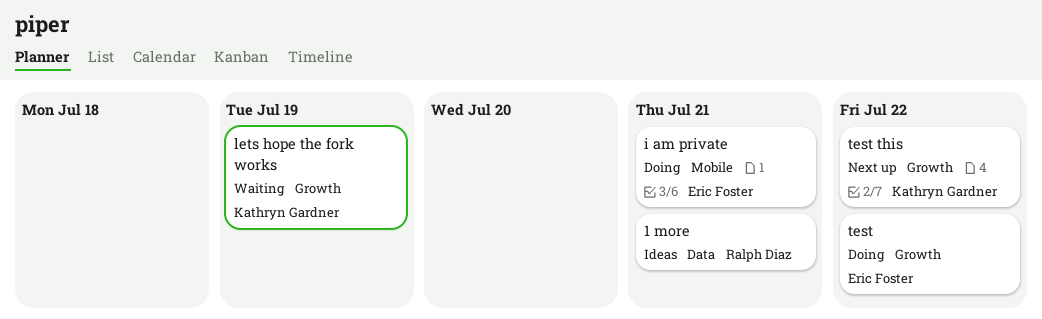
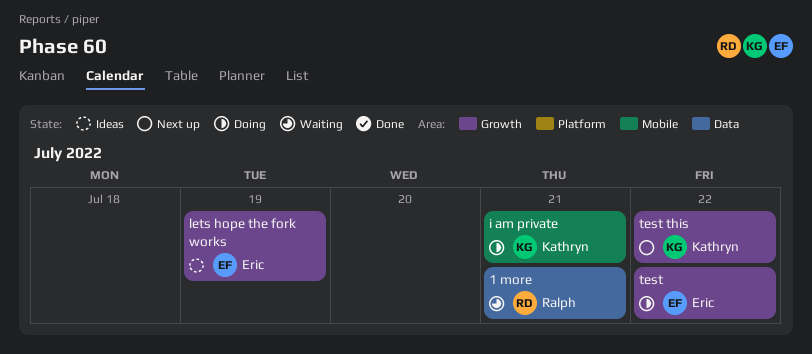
1 more, status: Ideas -> Waiting
i am private, owner: Eric Foster -> Kathryn Gardner
lets hope the fork works, status: Waiting -> Ideas
lets hope the fork works, owner: Kathryn Gardner -> Eric Foster

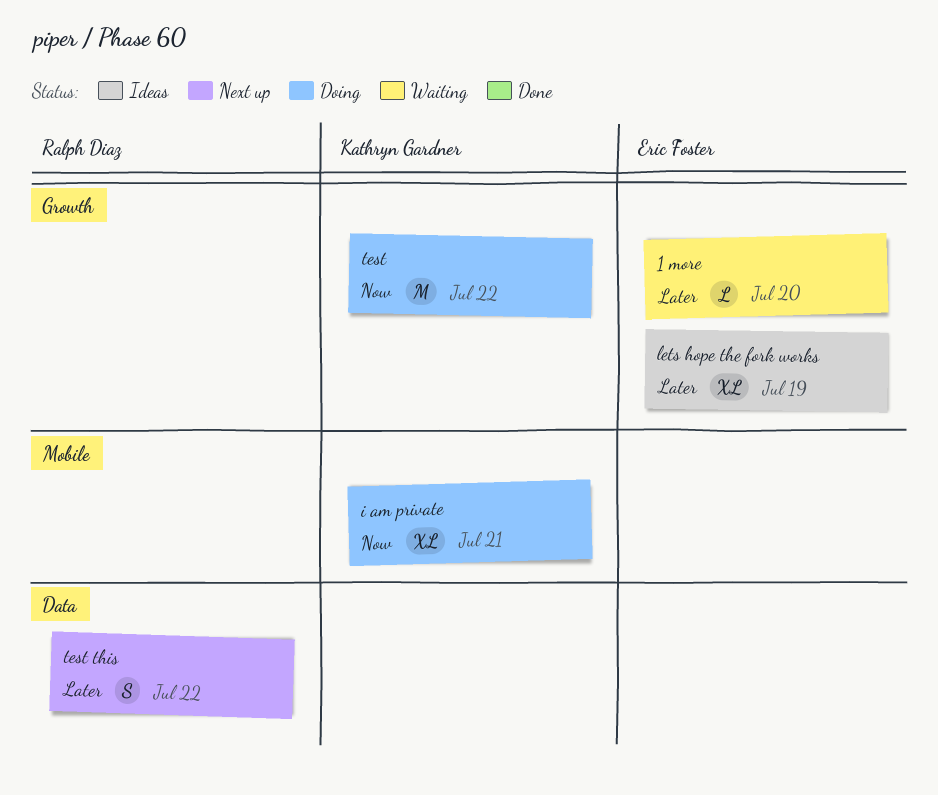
1 more, owner: Ralph Diaz -> Eric Foster
1 more, label: Data -> Growth
1 more, due: Jul 21 -> Jul 20
test, owner: Eric Foster -> Kathryn Gardner
test this, owner: Kathryn Gardner -> Ralph Diaz
test this, label: Growth -> Data

